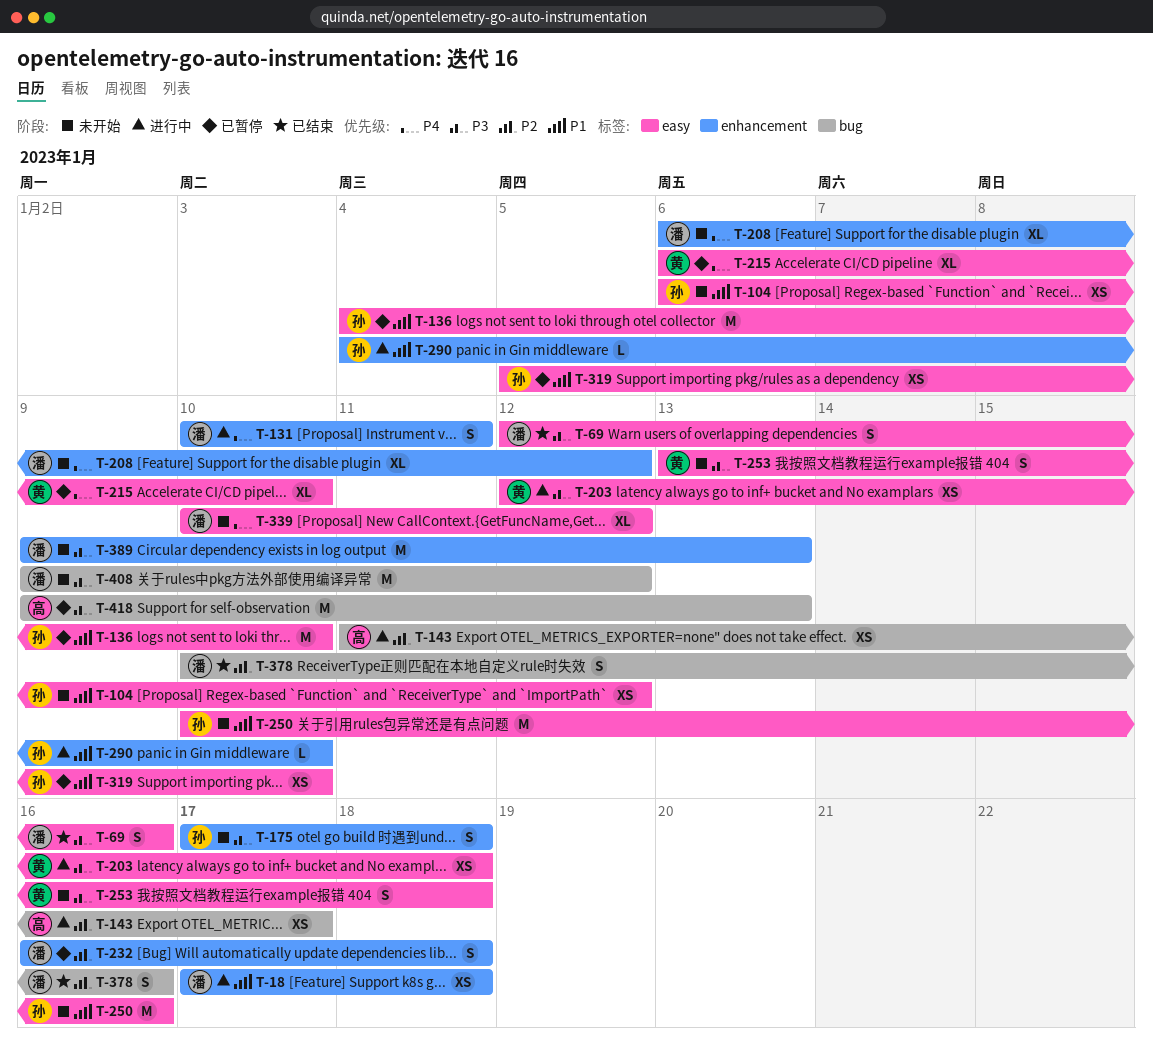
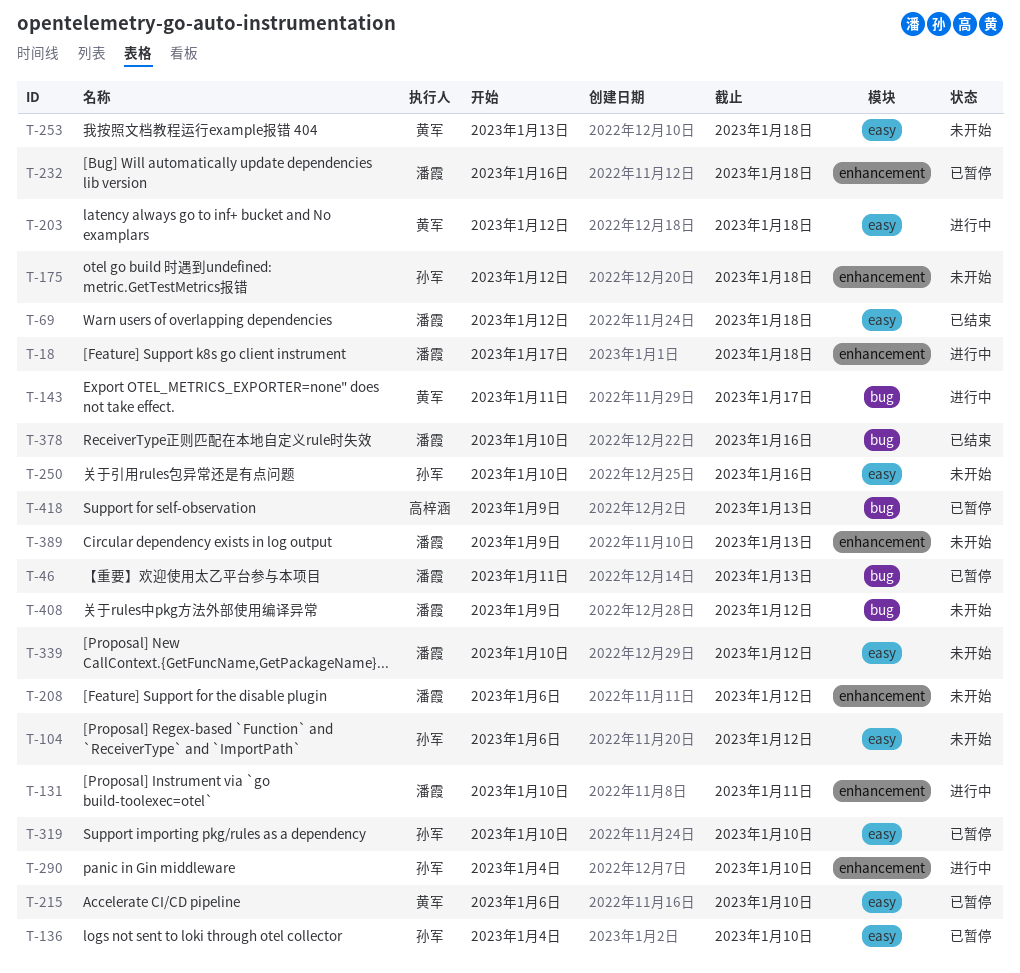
T-46: none -> present
T-69, due: Jan 16 -> Jan 18
T-143, owner: 高梓涵 -> 黄军
T-175, start: Jan 17 -> Jan 12
T-319, start: Jan 5 -> Jan 10

